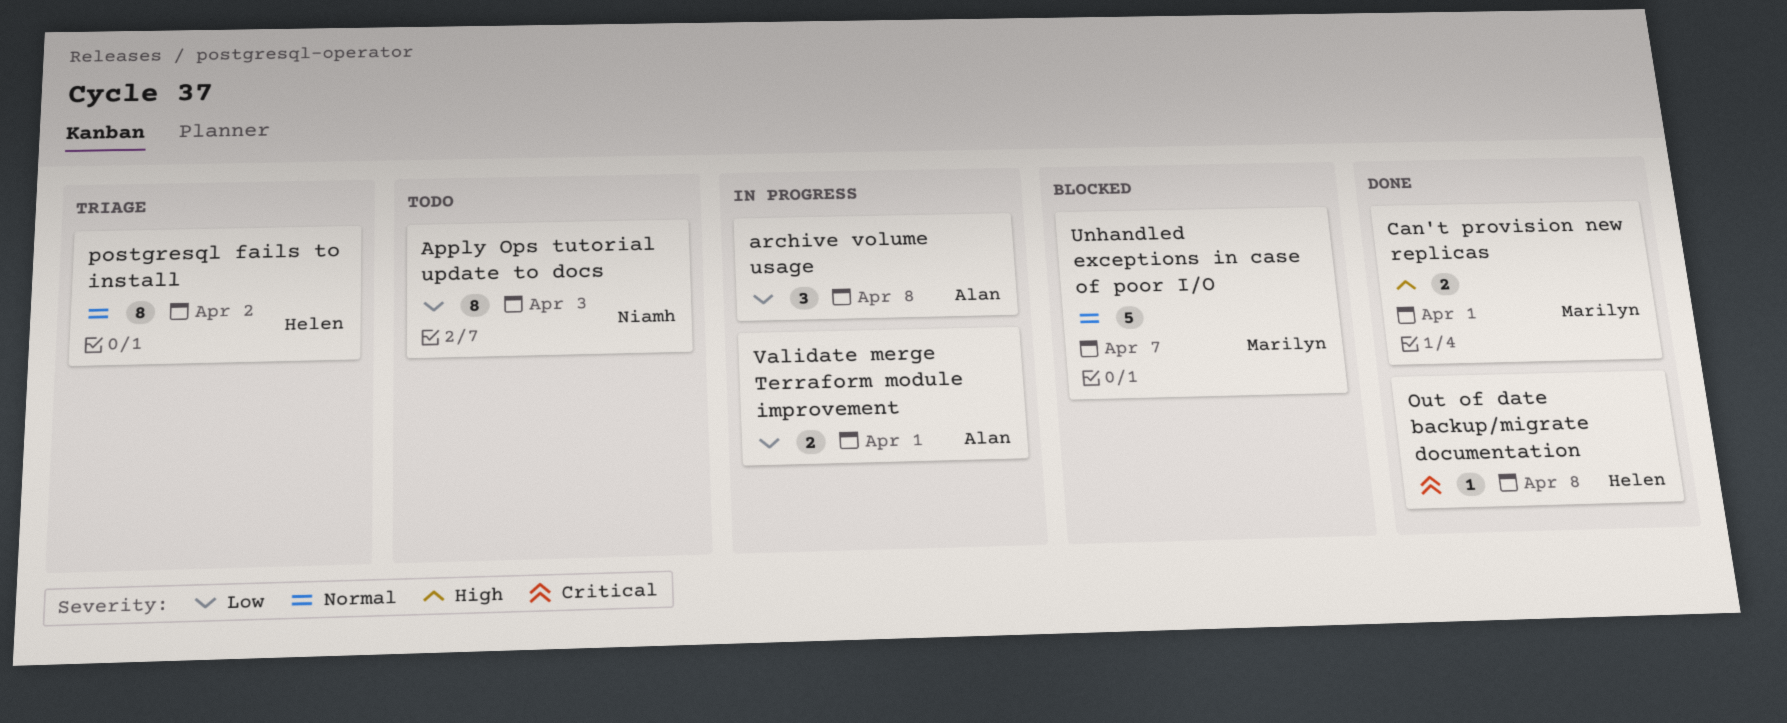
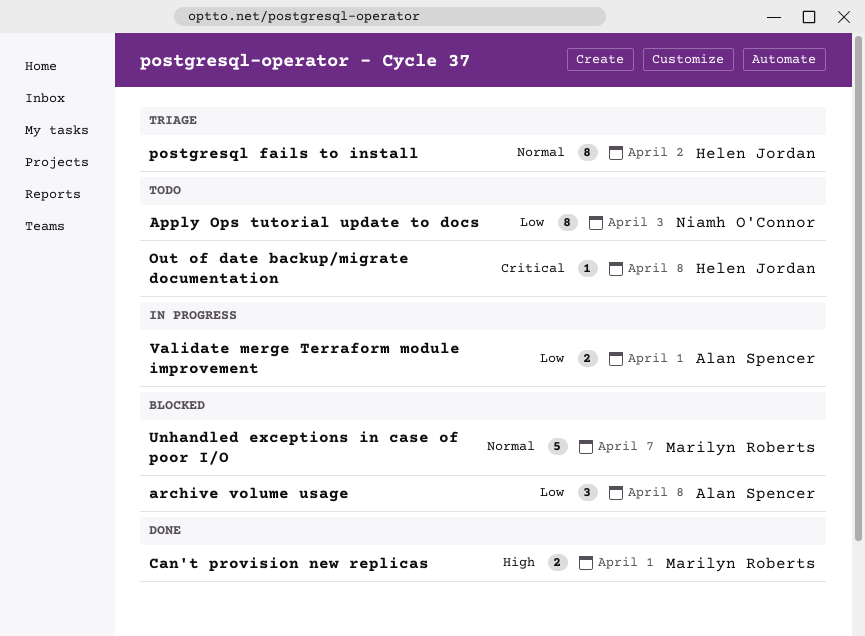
archive volume usage, status: In progress -> Blocked
Out of date backup/migrate documentation, status: Done -> Todo

